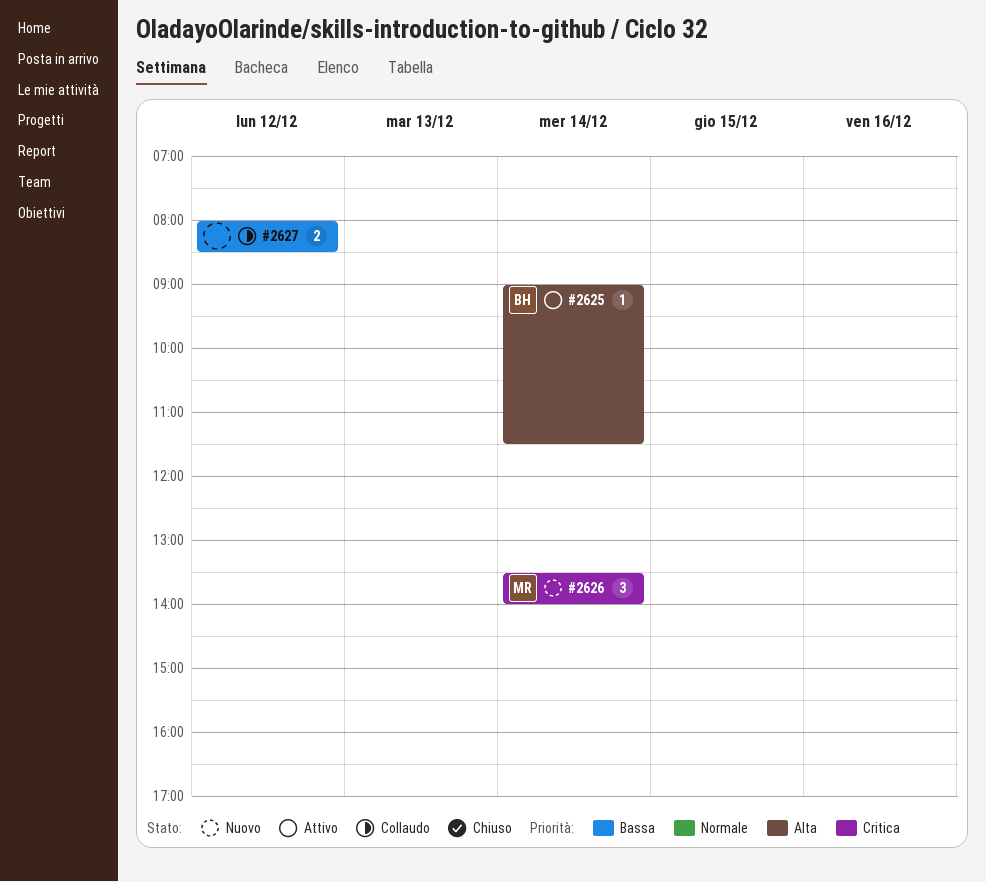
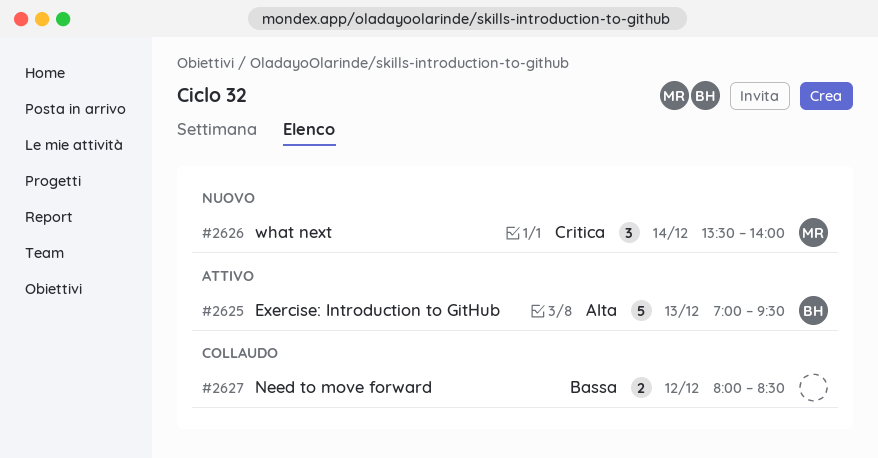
#2625, estimate: 1 -> 5
#2625, day: Dec 14 -> Dec 13
#2625, begins: 09:00 -> 07:00
#2625, ends: 11:30 -> 09:30

